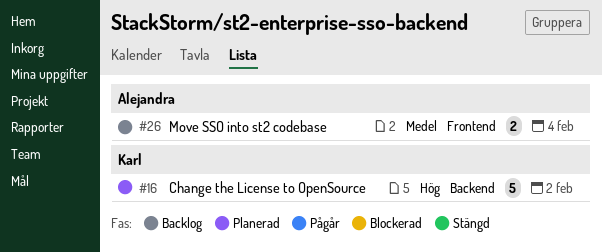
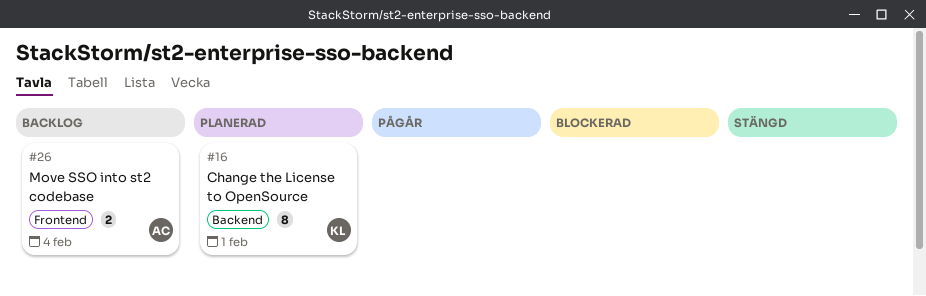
#16, estimate: 5 -> 8
#16, due: Feb 2 -> Feb 1

